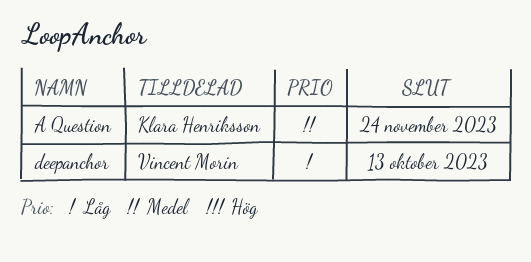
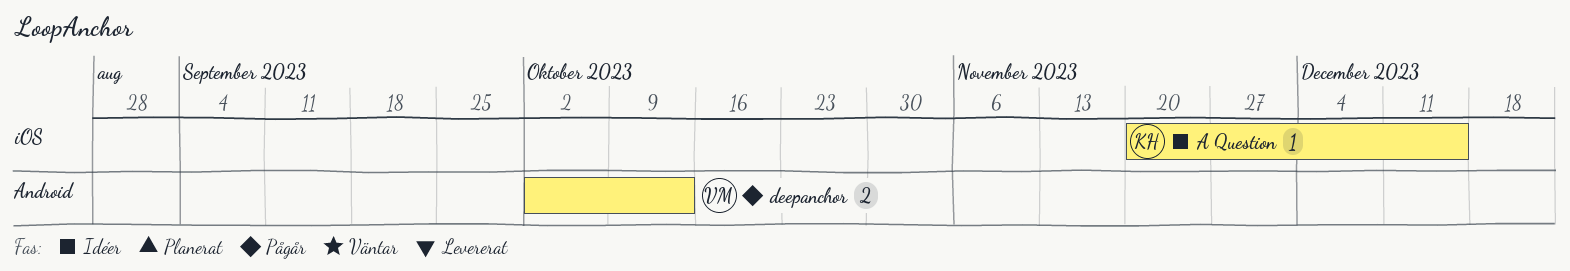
A Question, due: Nov 24 -> Dec 15

